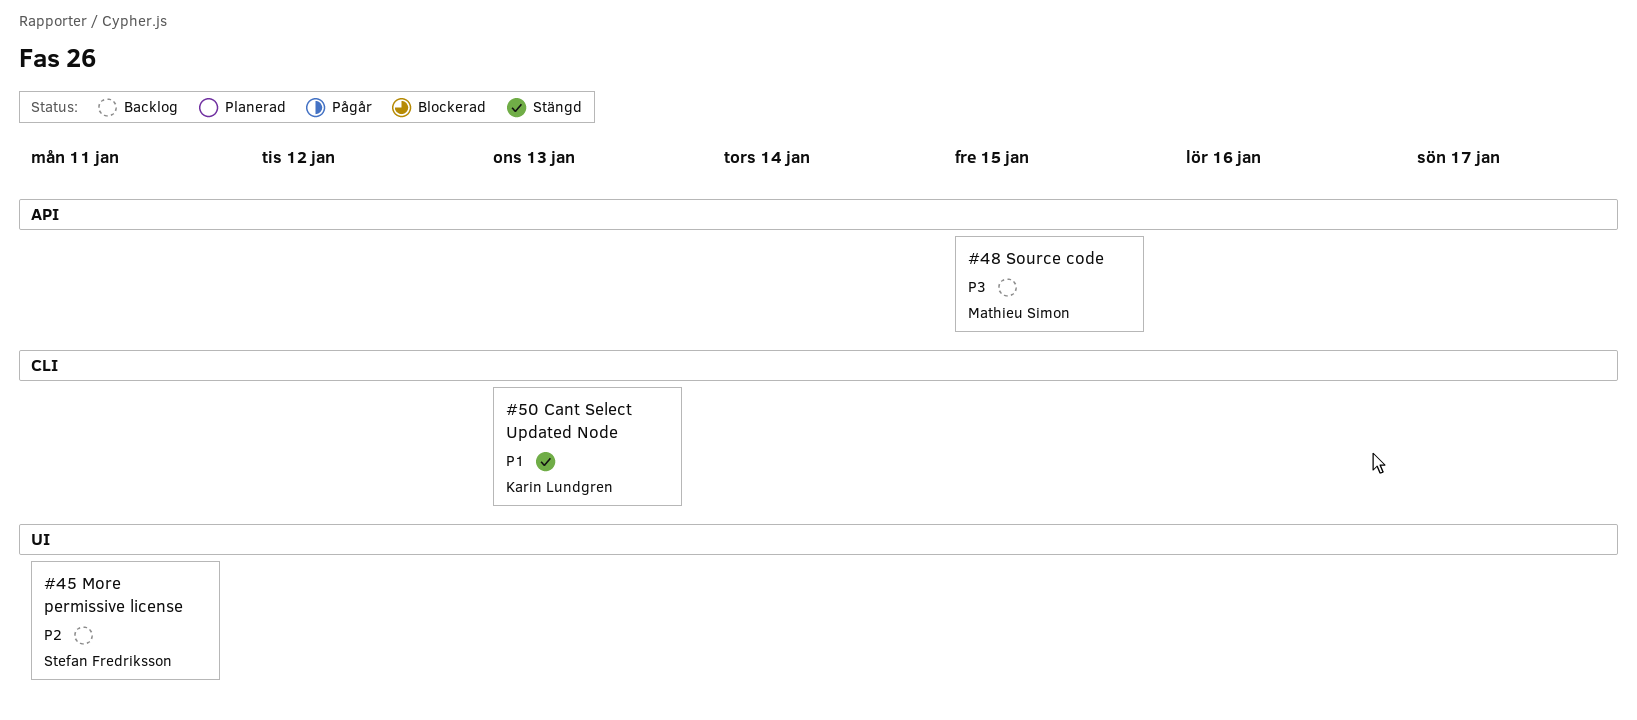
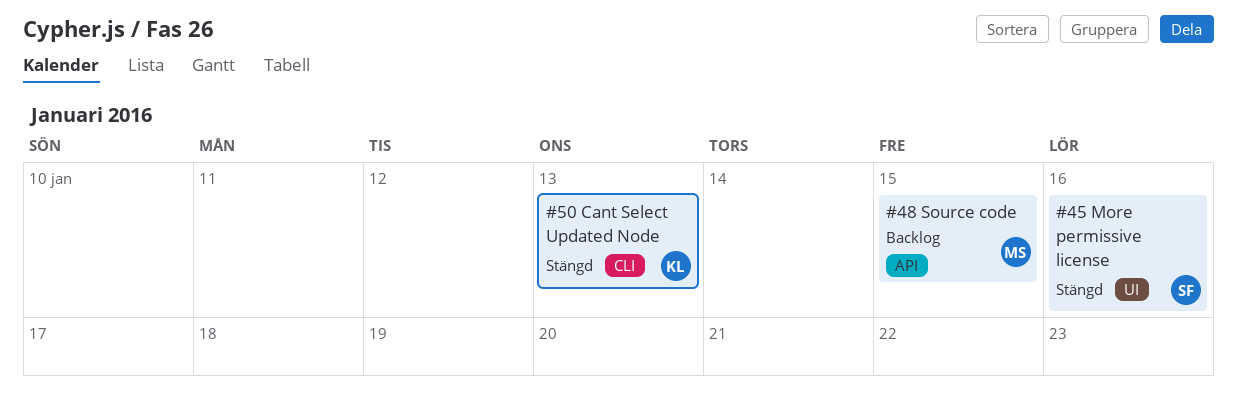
#45, status: Backlog -> Stängd
#45, due: Jan 11 -> Jan 16

